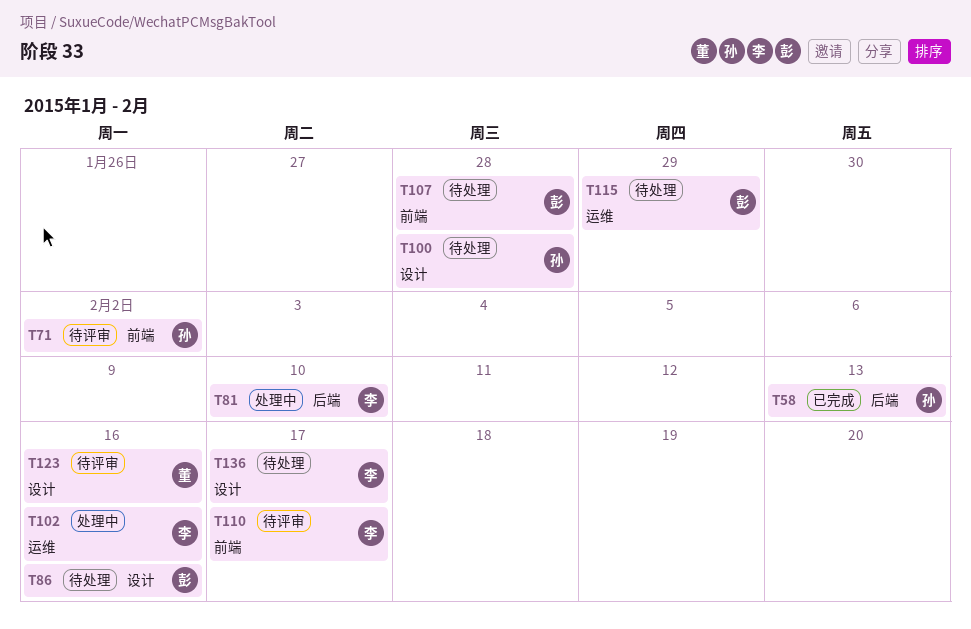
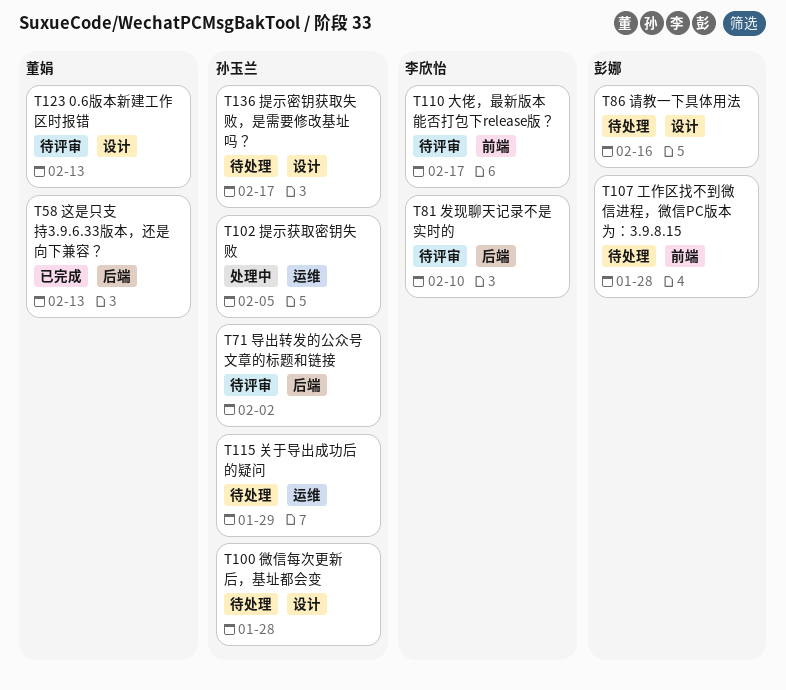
T58, owner: 孙玉兰 -> 董娟
T71, label: 前端 -> 后端
T81, status: 处理中 -> 待评审
T102, owner: 李欣怡 -> 孙玉兰
T102, due: Feb 16 -> Feb 5
T115, owner: 彭娜 -> 孙玉兰
T123, due: Feb 16 -> Feb 13
T136, owner: 李欣怡 -> 孙玉兰

